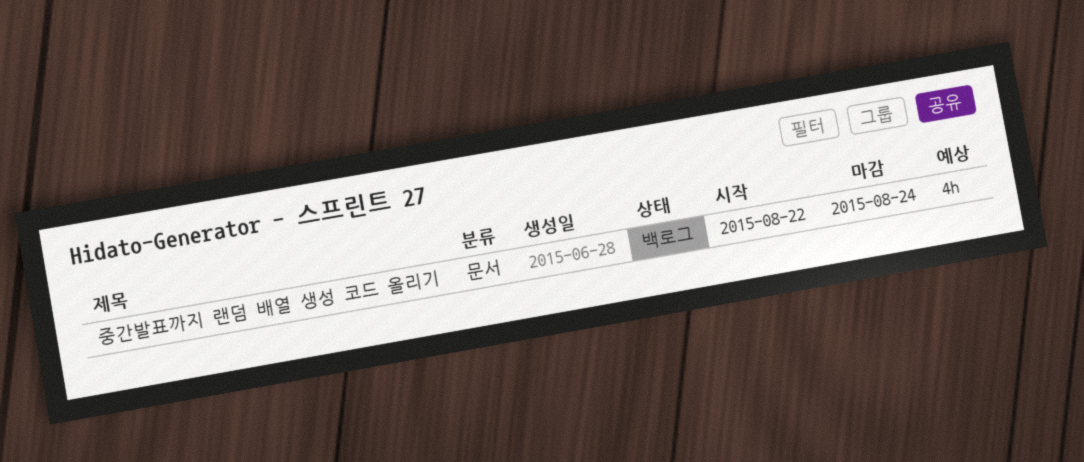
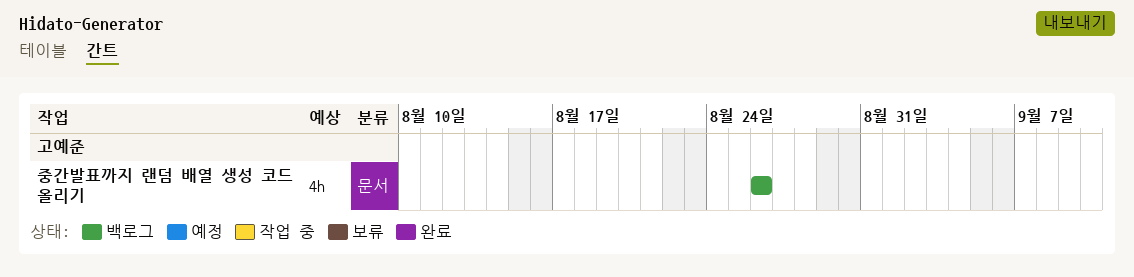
중간발표까지 랜덤 배열 생성 코드 올리기, start: Aug 22 -> Aug 26
중간발표까지 랜덤 배열 생성 코드 올리기, due: Aug 24 -> Aug 26

